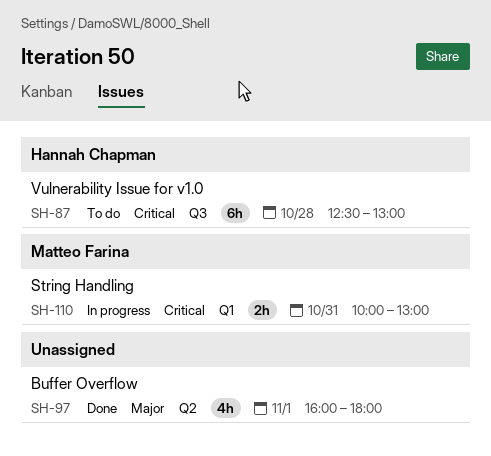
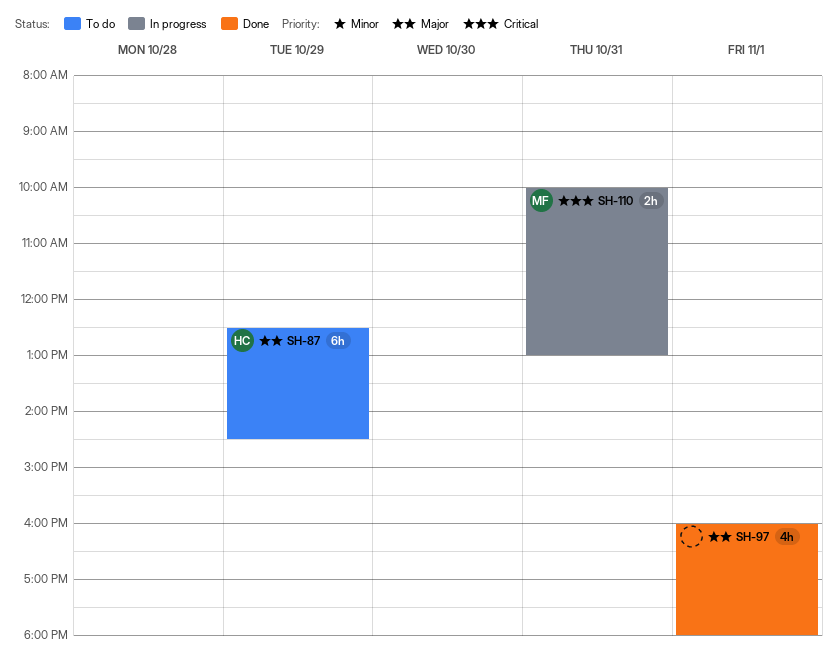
SH-87, priority: Critical -> Major
SH-87, day: Oct 28 -> Oct 29
SH-87, ends: 13:00 -> 14:30

